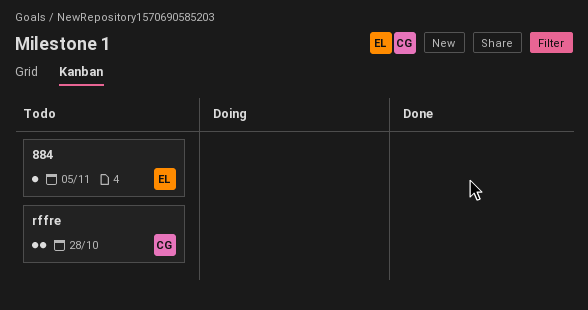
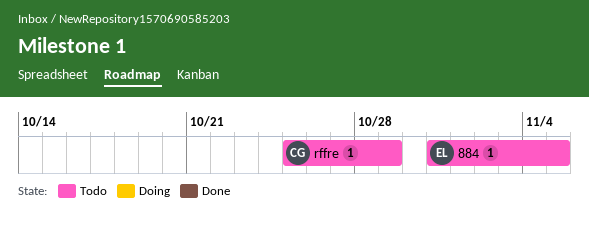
rffre, estimate: 2 -> 1
rffre, due: Oct 28 -> Oct 29

